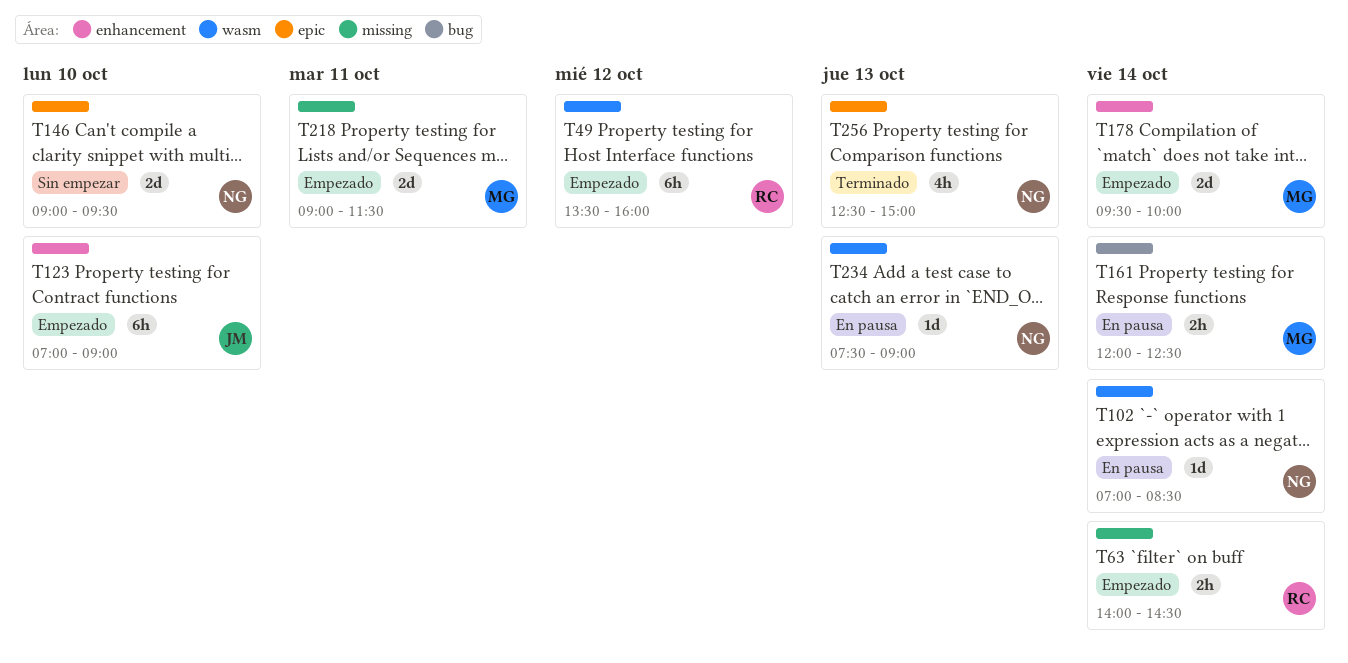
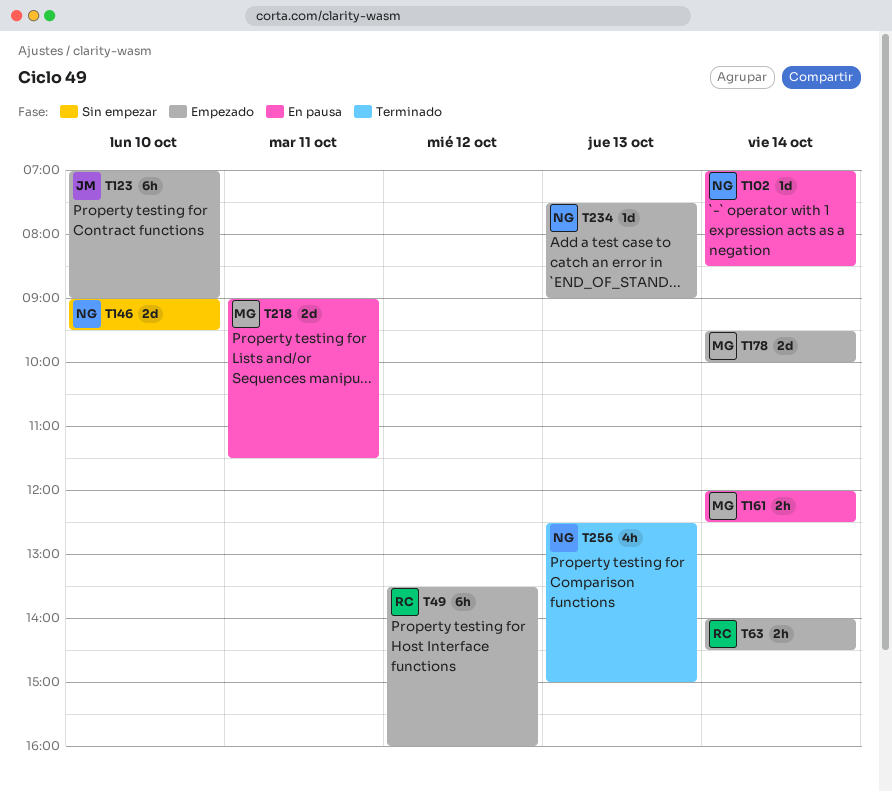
T218, status: Empezado -> En pausa
T234, status: En pausa -> Empezado

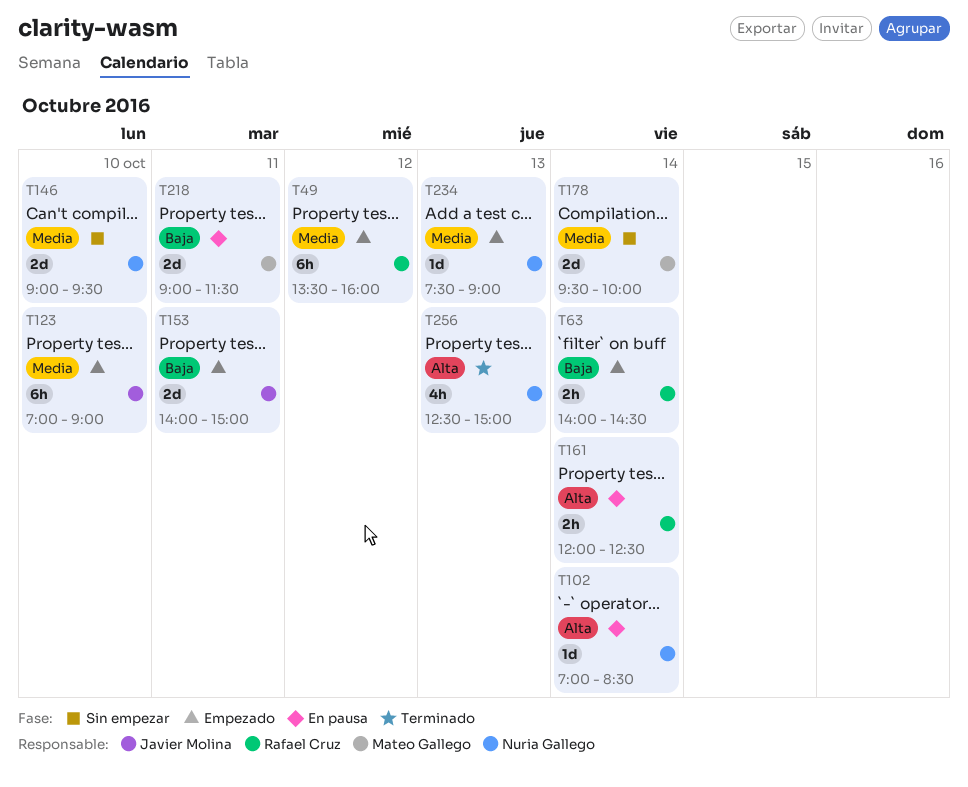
T153: none -> present
T161, owner: Mateo Gallego -> Rafael Cruz
T178, status: Empezado -> Sin empezar

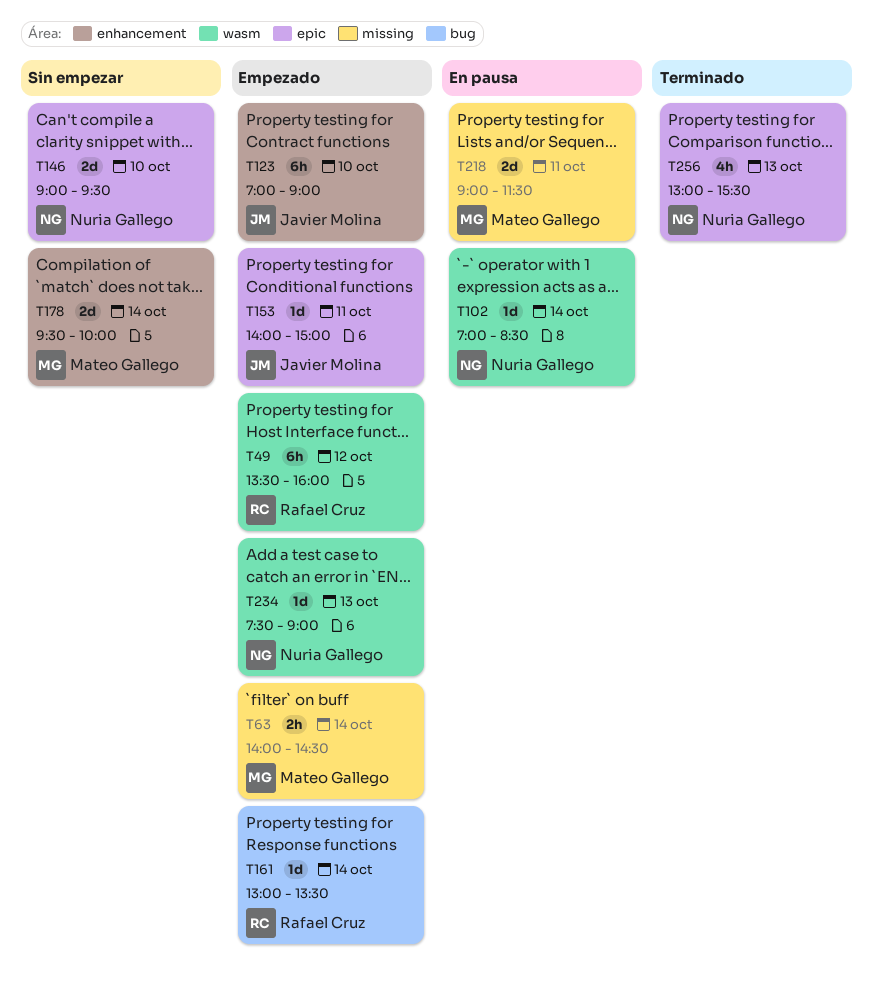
T63, owner: Rafael Cruz -> Mateo Gallego
T153, estimate: 2d -> 1d
T161, status: En pausa -> Empezado
T161, estimate: 2h -> 1d
T161, begins: 12:00 -> 13:00
T161, ends: 12:30 -> 13:30
T256, begins: 12:30 -> 13:00
T256, ends: 15:00 -> 15:30

